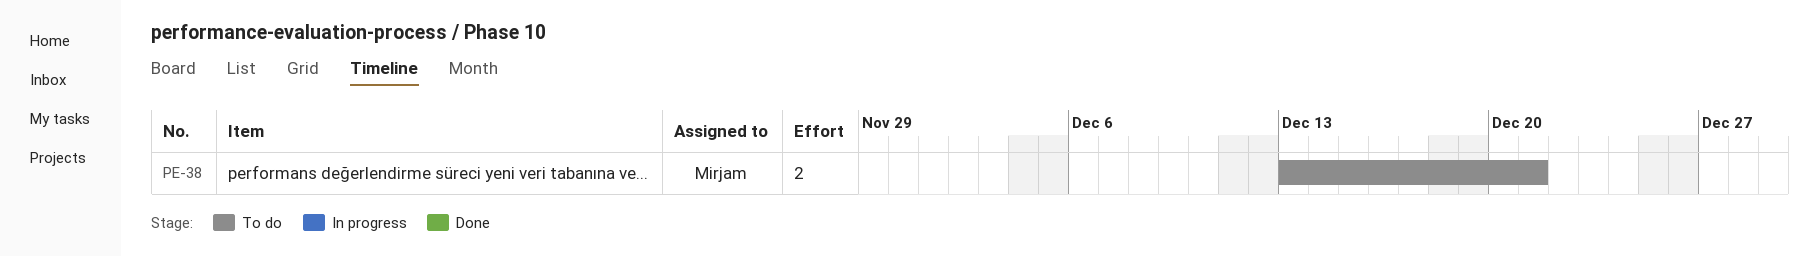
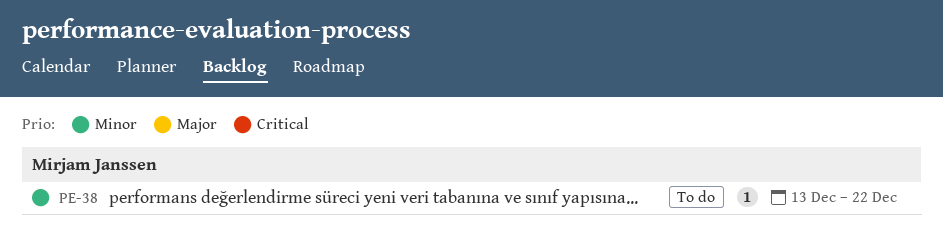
PE-38, estimate: 2 -> 1
PE-38, due: Dec 21 -> Dec 22

